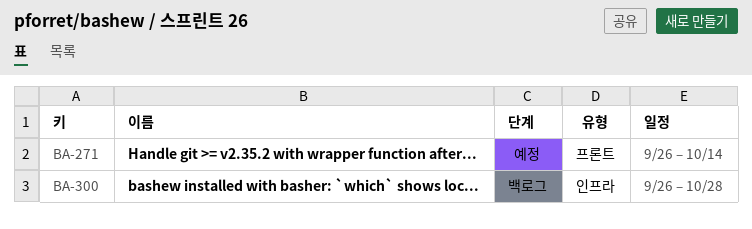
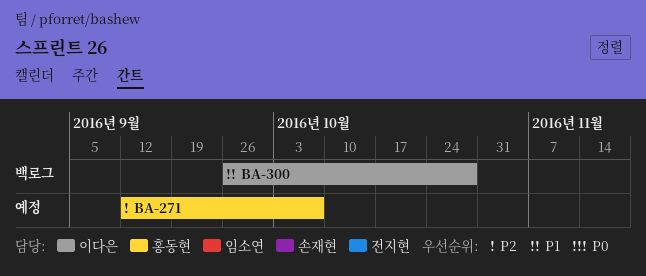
BA-271, start: Sep 26 -> Sep 12
BA-271, due: Oct 14 -> Oct 7

